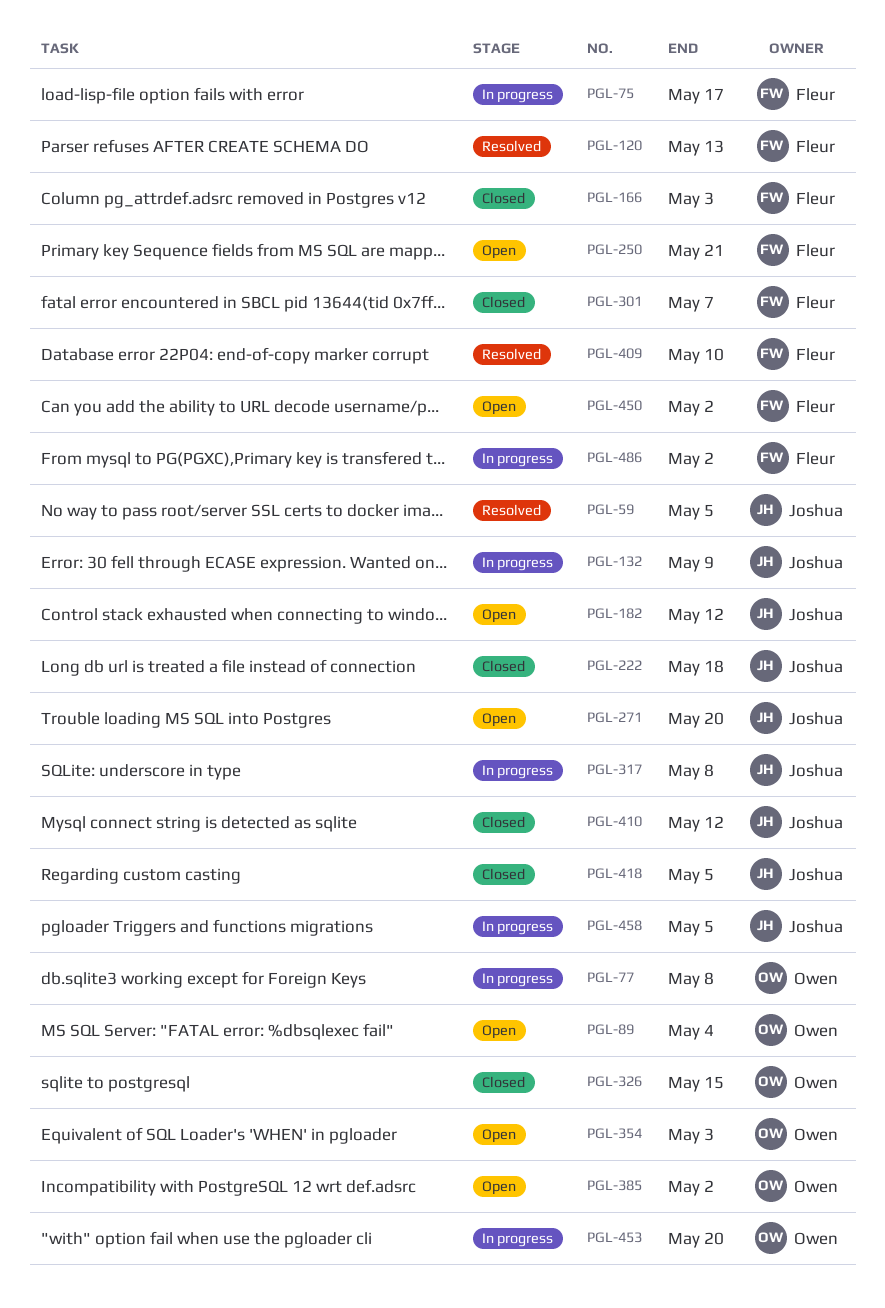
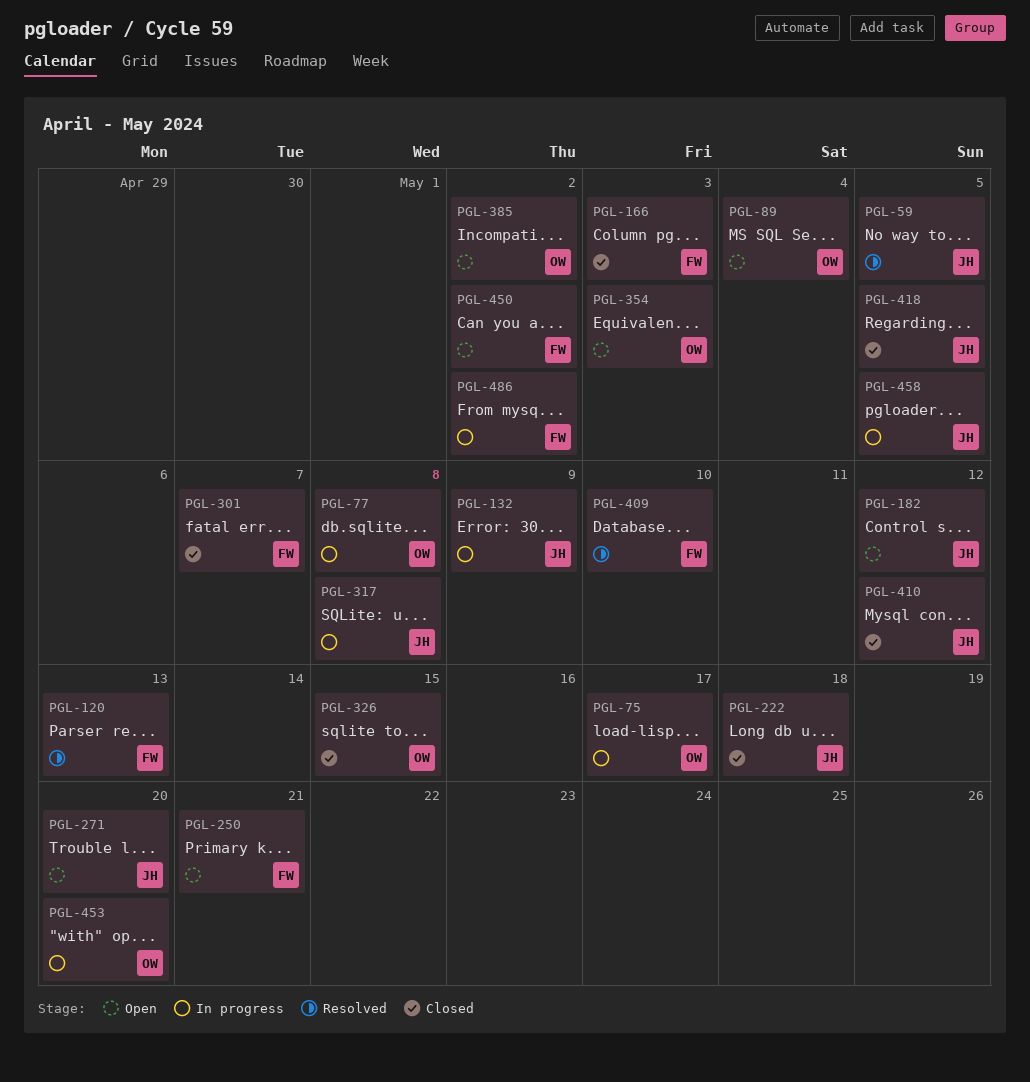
PGL-75, owner: Fleur -> Owen

